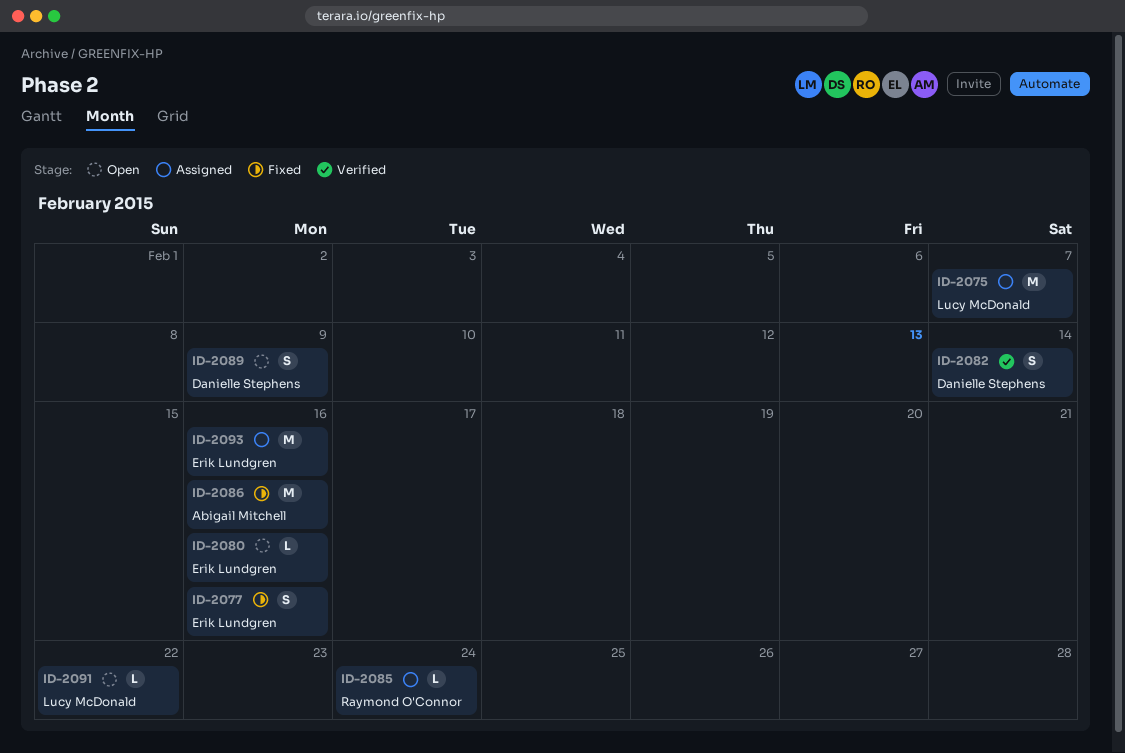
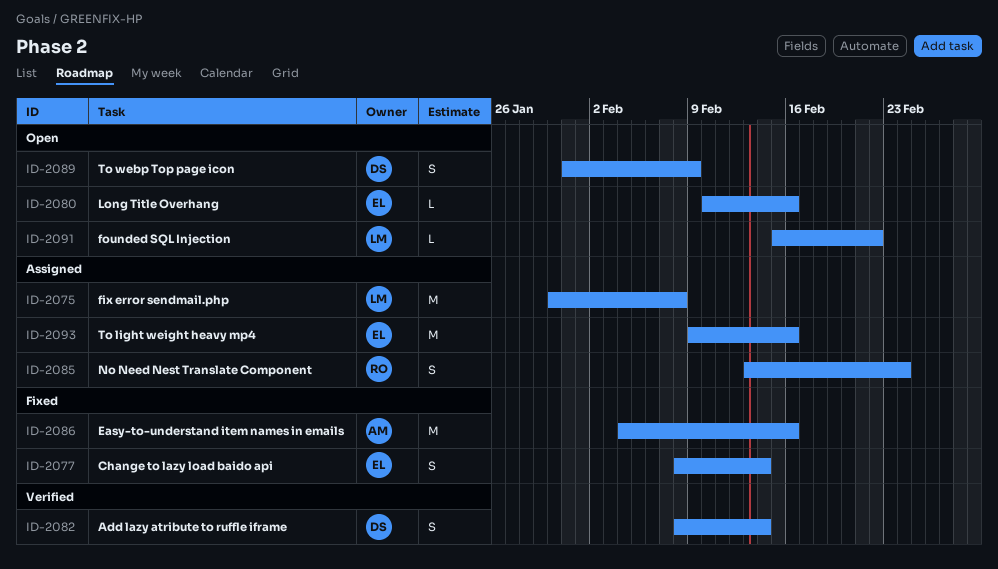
ID-2075, due: Feb 7 -> Feb 8
ID-2077, due: Feb 16 -> Feb 14
ID-2085, estimate: L -> S

